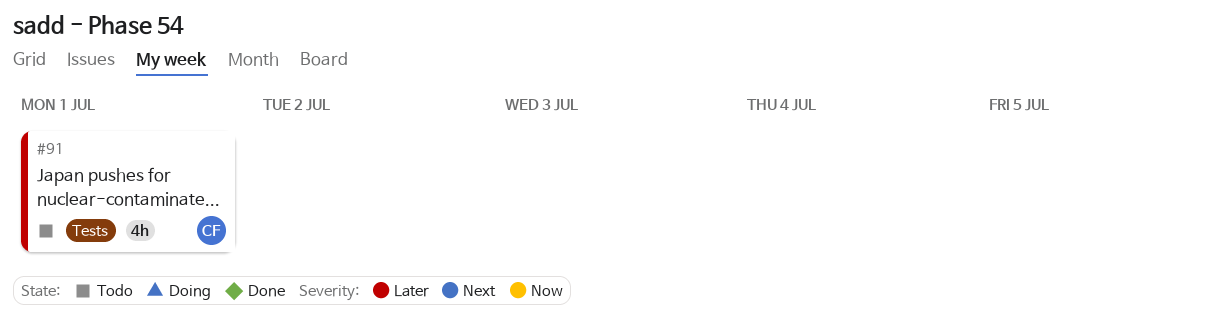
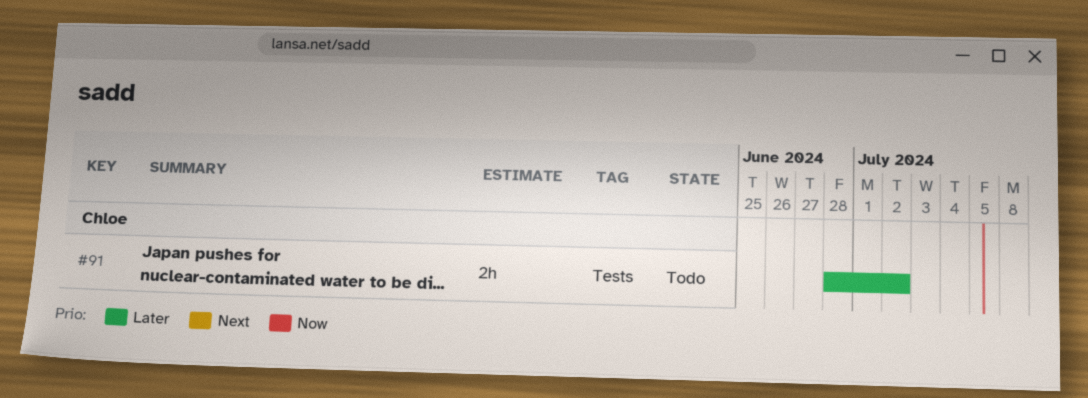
#91, estimate: 4h -> 2h
#91, due: Jul 1 -> Jul 2

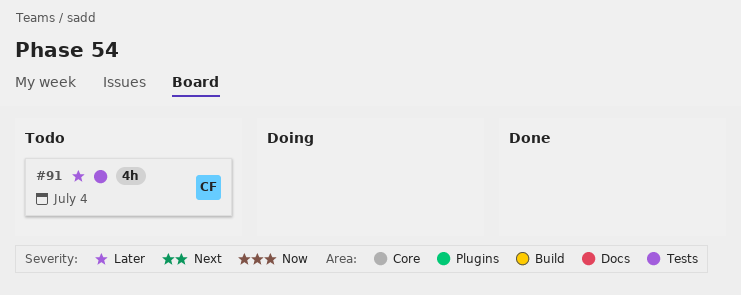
#91, estimate: 2h -> 4h
#91, due: Jul 2 -> Jul 4

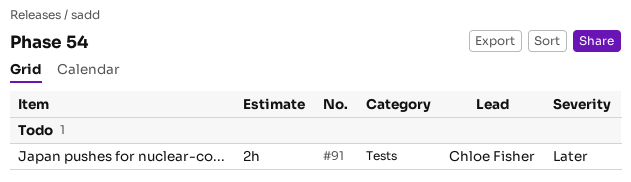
#91, estimate: 4h -> 2h

